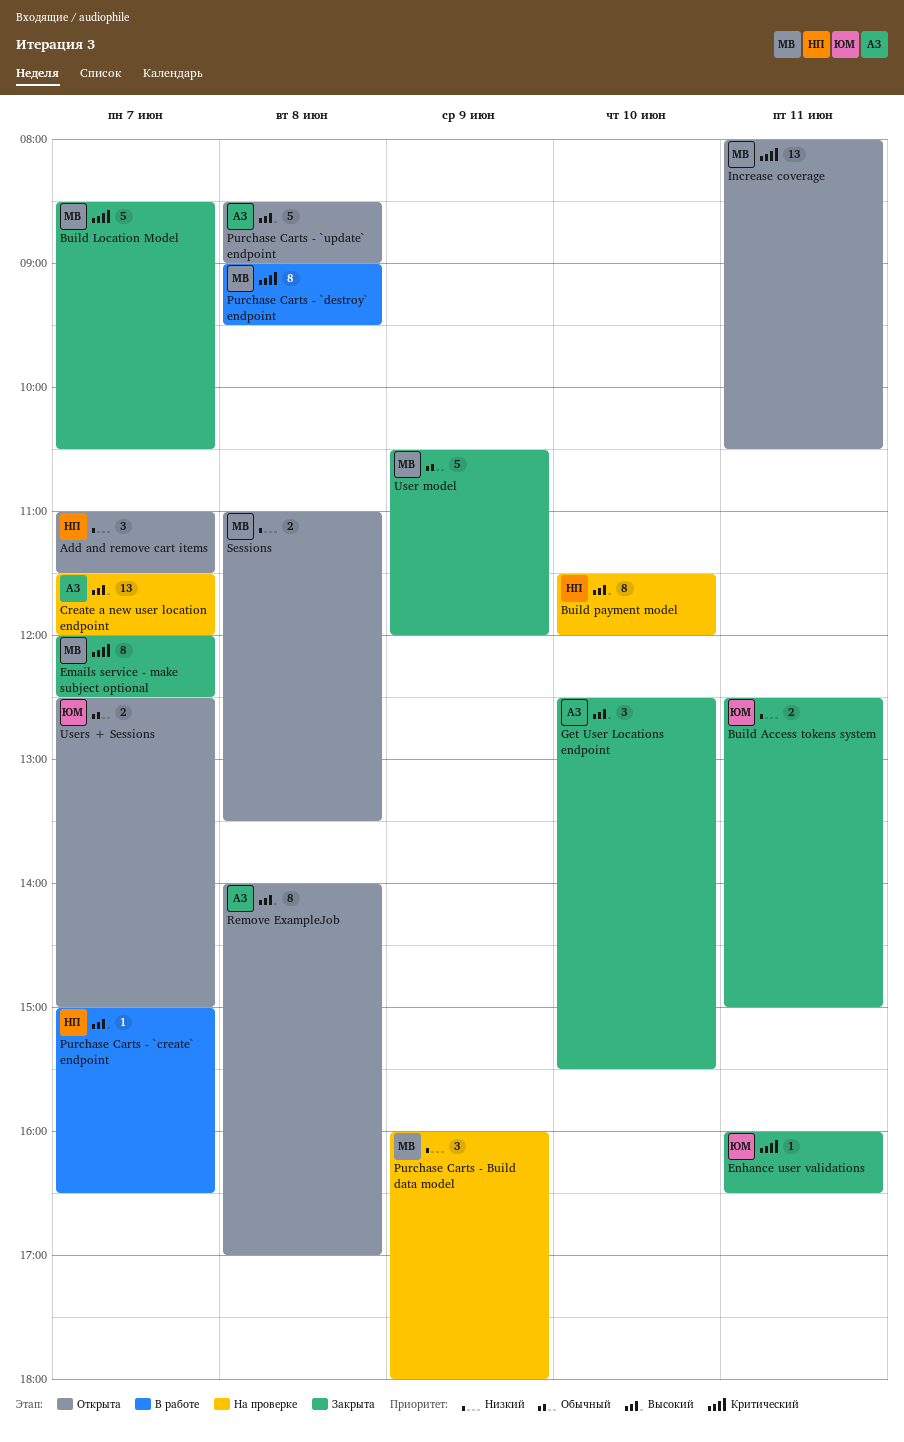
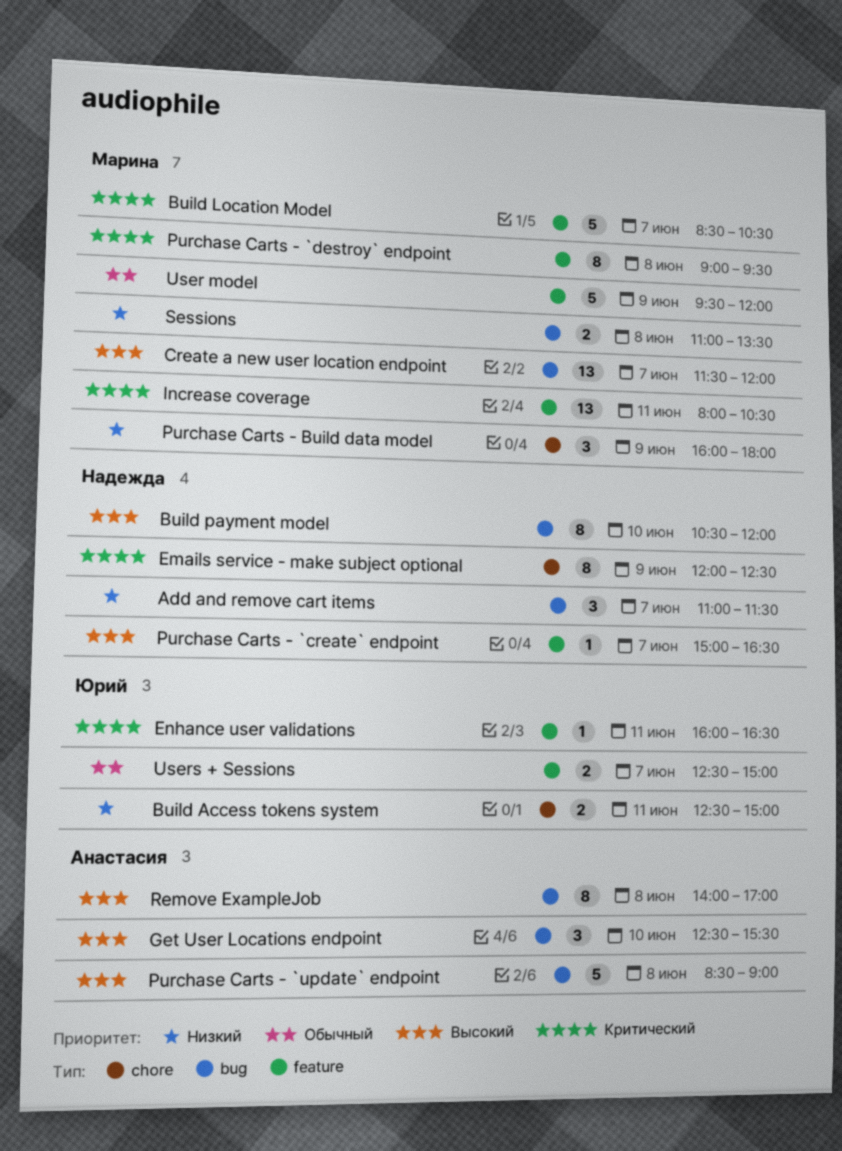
Build payment model, begins: 11:30 -> 10:30
Create a new user location endpoint, owner: Анастасия -> Марина
Emails service - make subject optional, owner: Марина -> Надежда
Emails service - make subject optional, day: Jun 7 -> Jun 9
User model, begins: 10:30 -> 09:30

